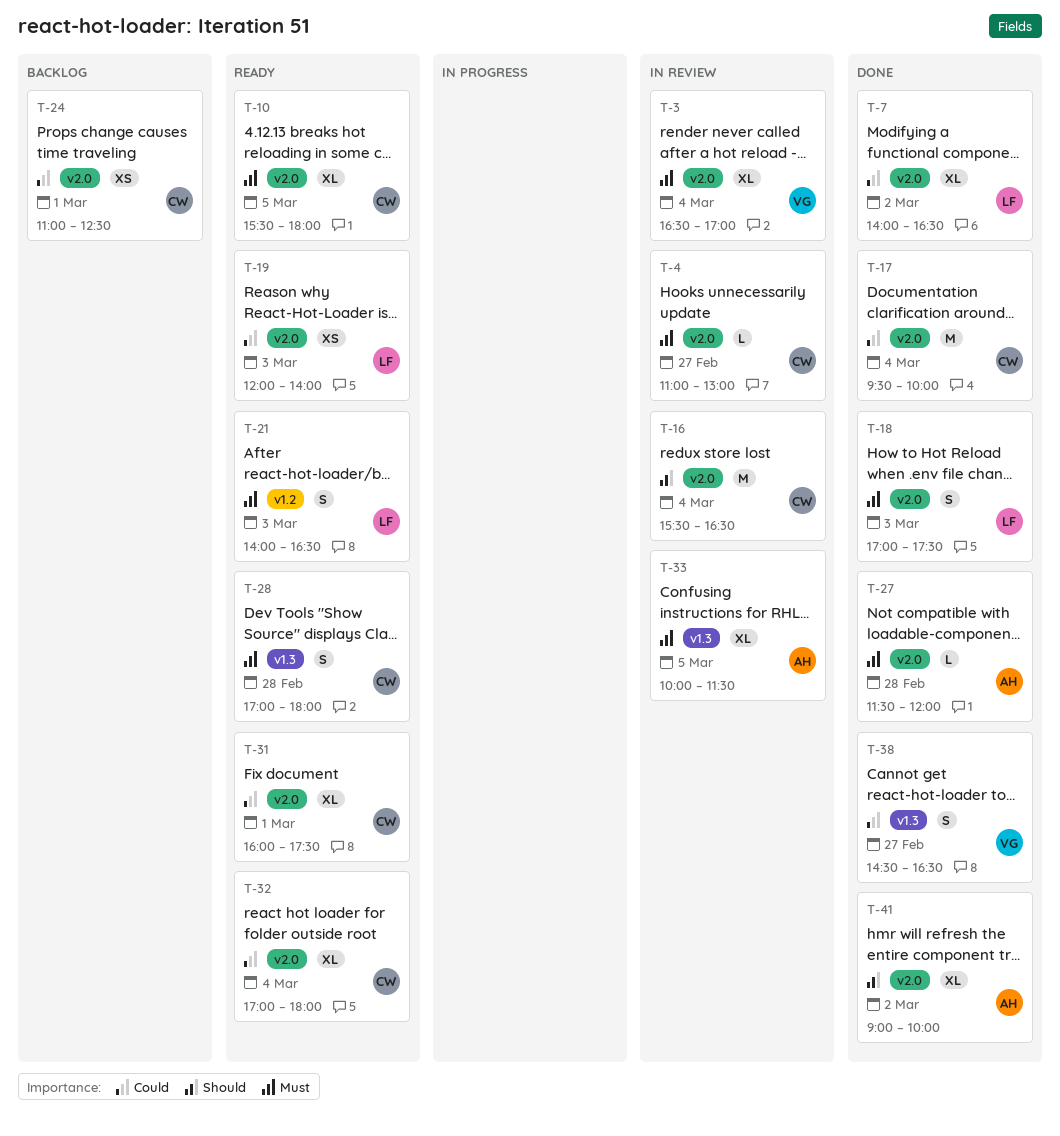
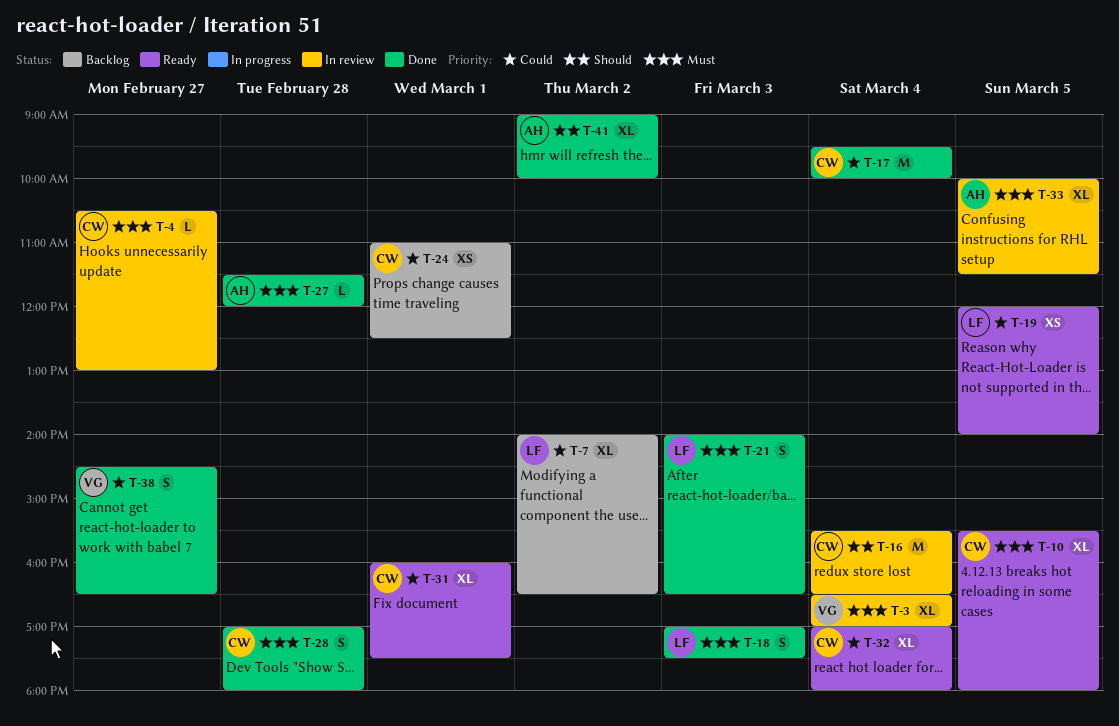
T-4, begins: 11:00 -> 10:30
T-7, status: Done -> Backlog
T-19, day: Mar 3 -> Mar 5
T-21, status: Ready -> Done
T-28, status: Ready -> Done

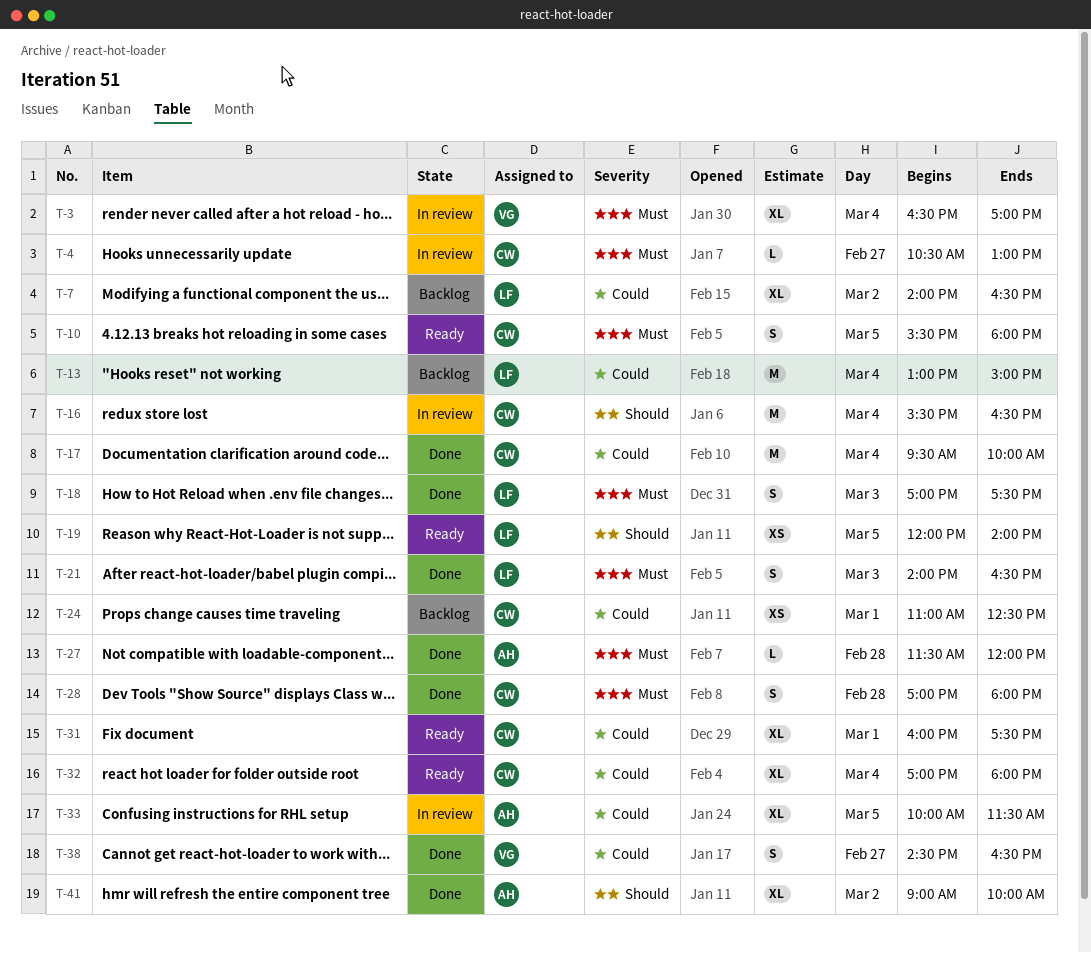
T-10, estimate: XL -> S
T-13: none -> present
T-19, priority: Could -> Should
T-33, priority: Must -> Could

